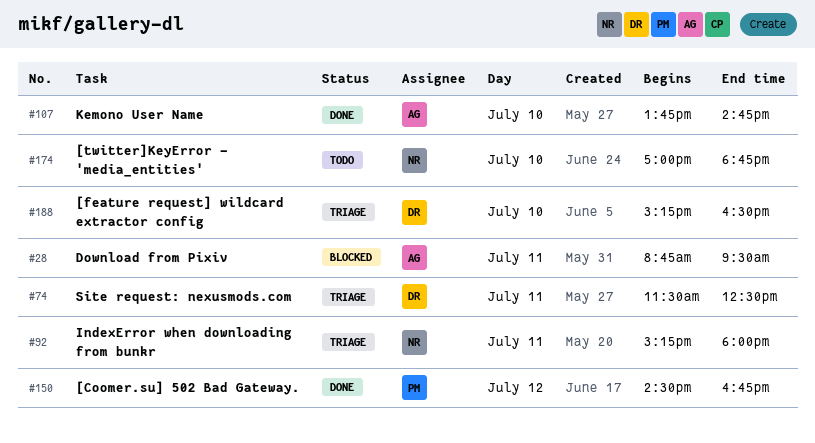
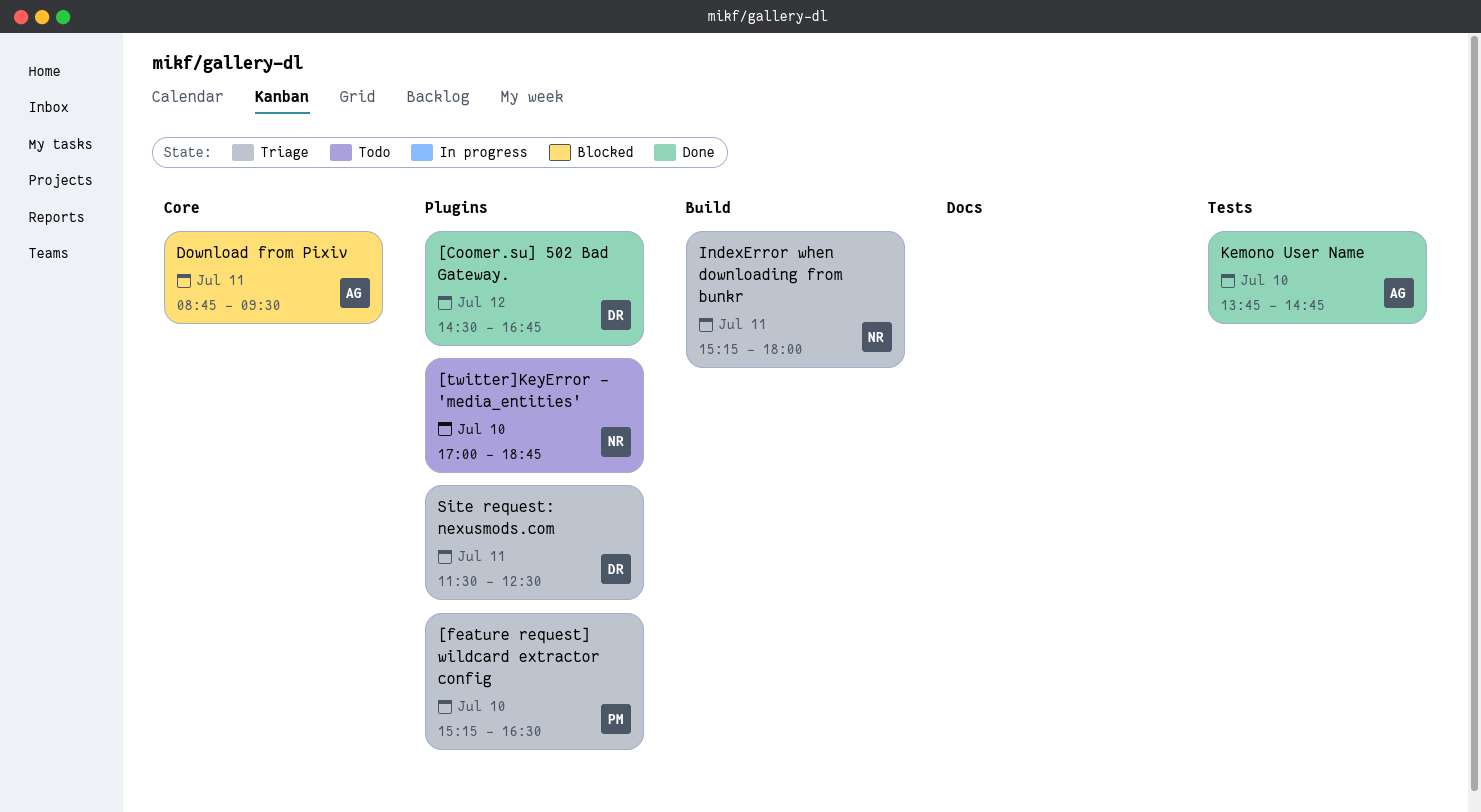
[Coomer.su] 502 Bad Gateway., owner: PM -> DR
[feature request] wildcard extractor config, owner: DR -> PM

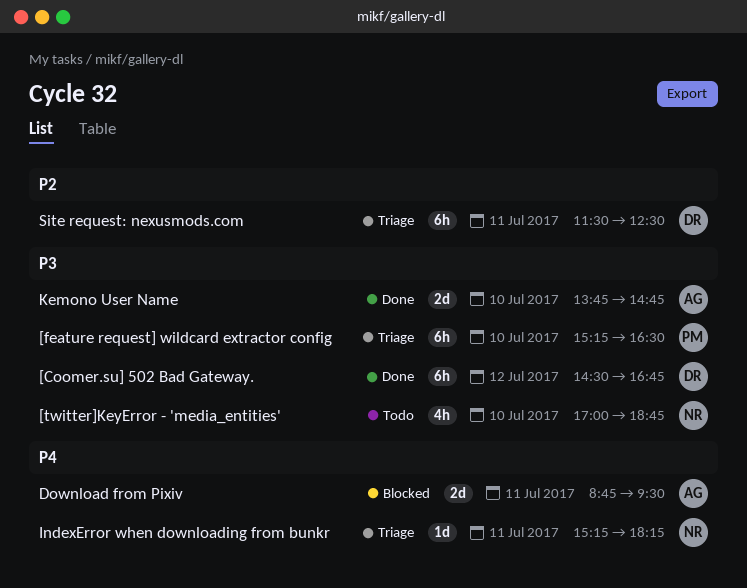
IndexError when downloading from bunkr, ends: 18:00 -> 18:15

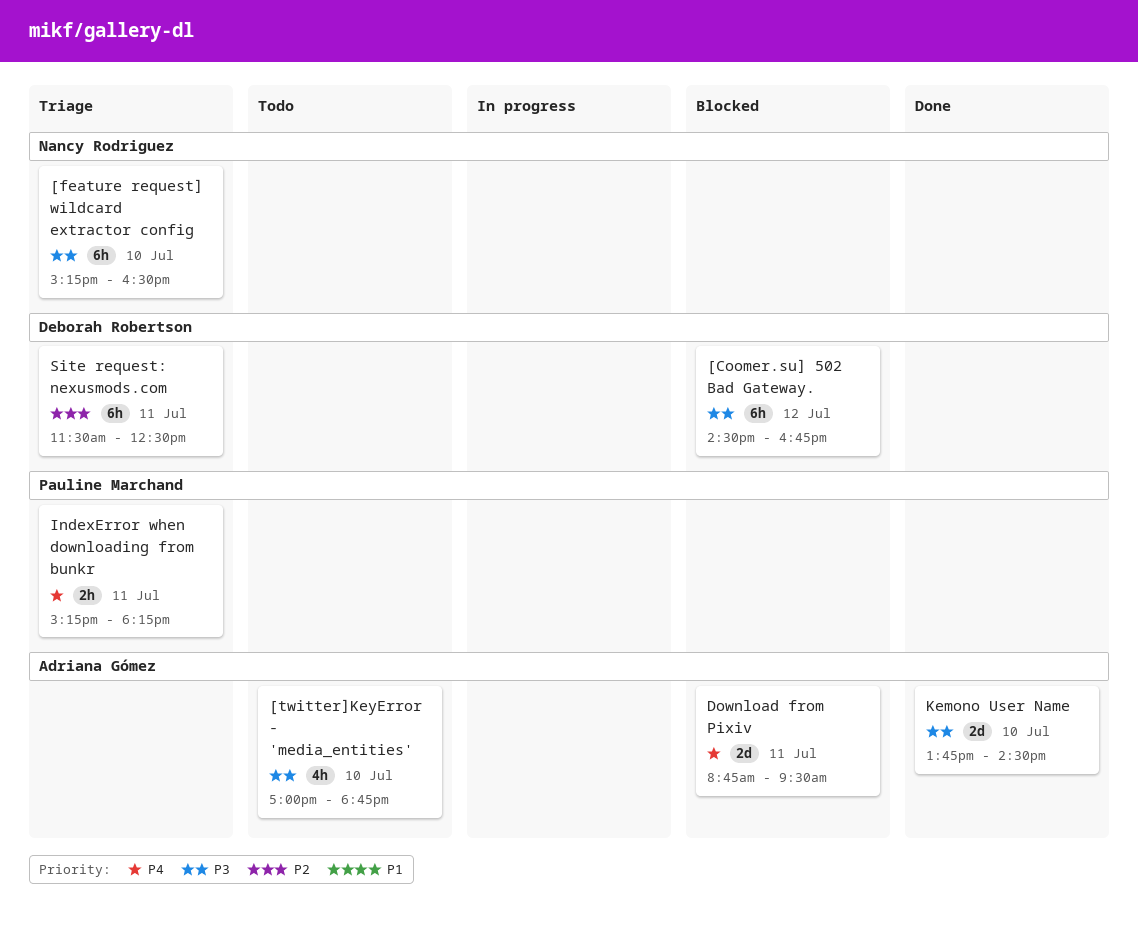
[Coomer.su] 502 Bad Gateway., status: Done -> Blocked
[feature request] wildcard extractor config, owner: Pauline Marchand -> Nancy Rodriguez
[twitter]KeyError - 'media_entities', owner: Nancy Rodriguez -> Adriana Gómez
IndexError when downloading from bunkr, owner: Nancy Rodriguez -> Pauline Marchand
IndexError when downloading from bunkr, estimate: 1d -> 2h
Kemono User Name, ends: 14:45 -> 14:30

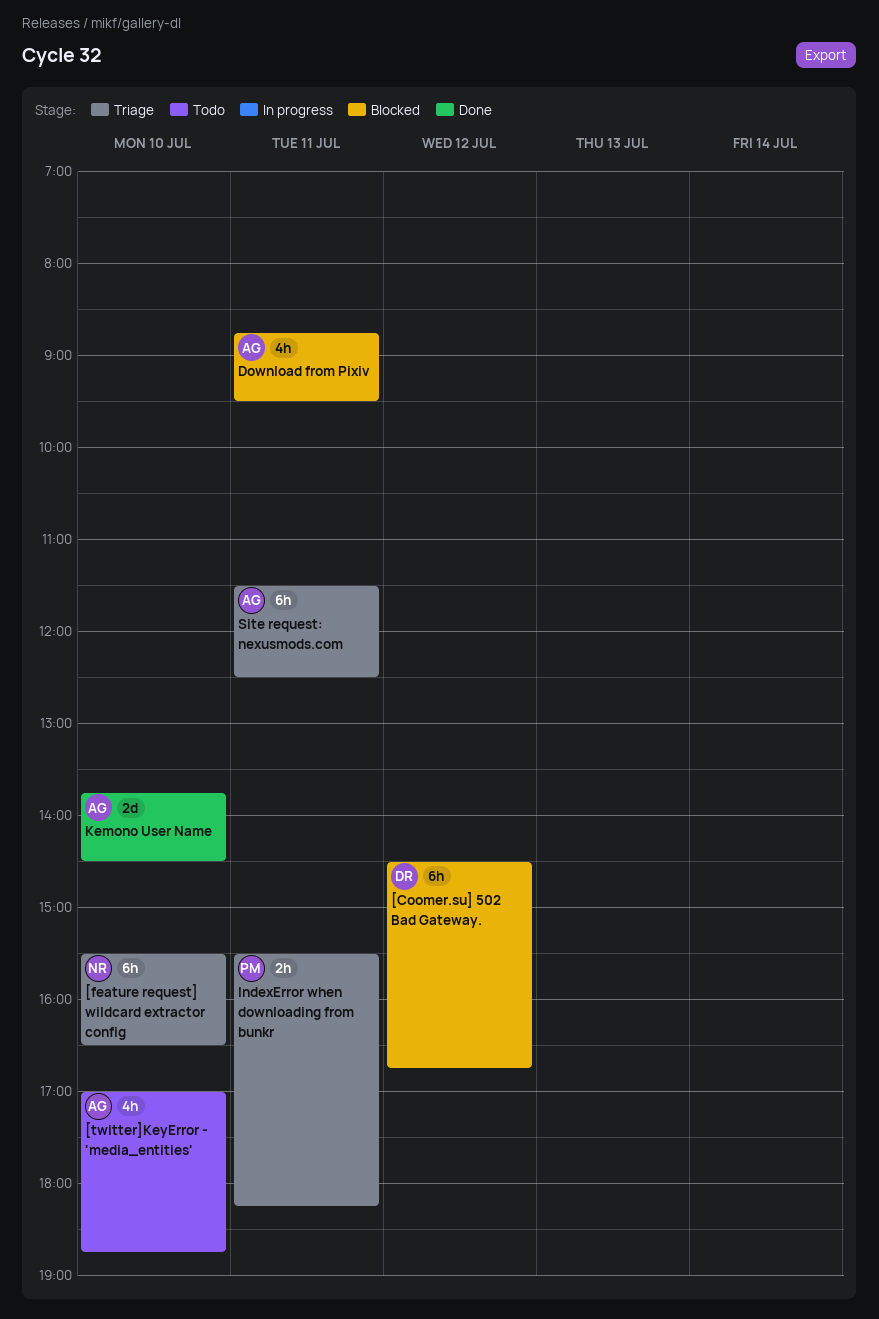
[feature request] wildcard extractor config, begins: 15:15 -> 15:30
Download from Pixiv, estimate: 2d -> 4h
IndexError when downloading from bunkr, begins: 15:15 -> 15:30
Site request: nexusmods.com, owner: Deborah Robertson -> Adriana Gómez

